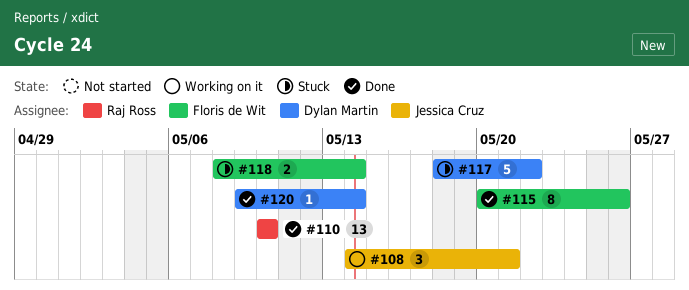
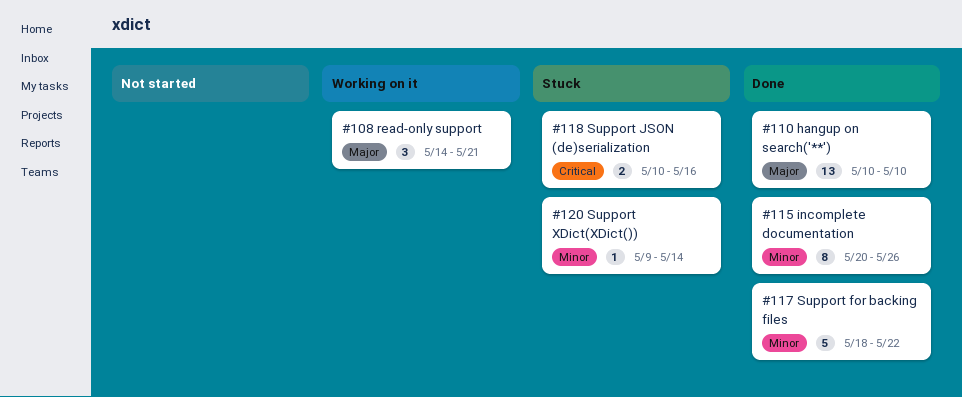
#117, status: Stuck -> Done
#118, start: May 8 -> May 10
#118, due: May 14 -> May 16
#120, status: Done -> Stuck

